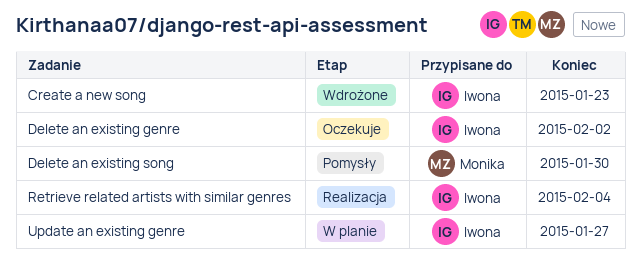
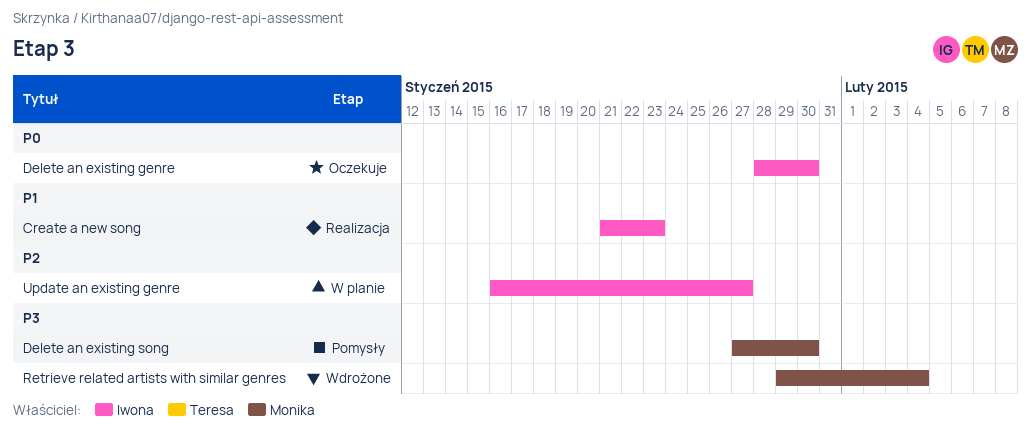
Create a new song, status: Wdrożone -> Realizacja
Delete an existing genre, due: Feb 2 -> Jan 30
Retrieve related artists with similar genres, status: Realizacja -> Wdrożone
Retrieve related artists with similar genres, owner: Iwona -> Monika

